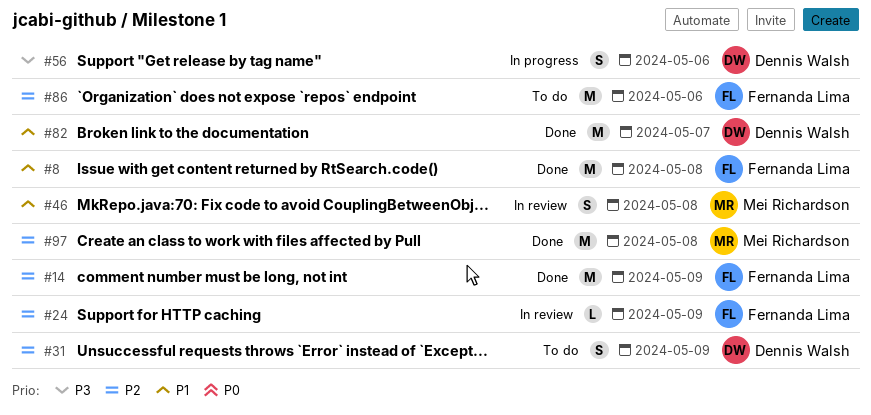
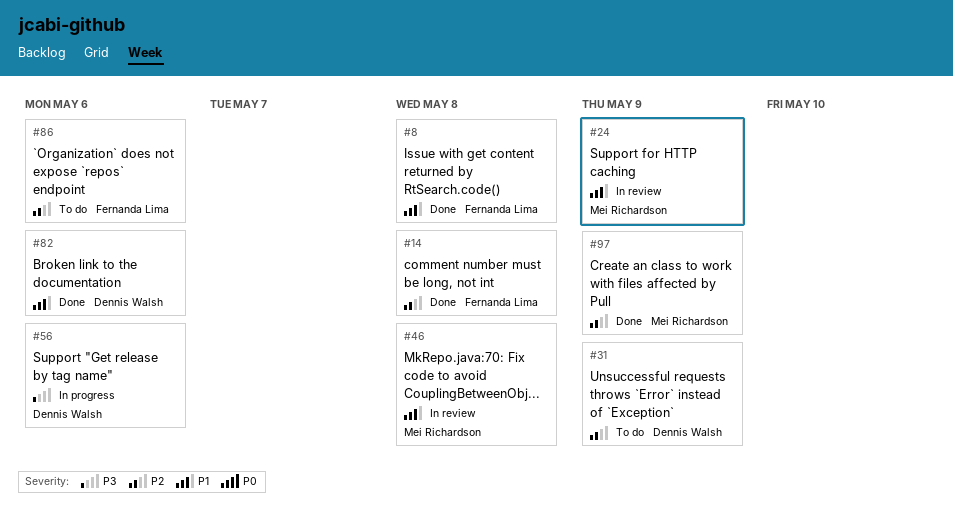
#14, due: May 9 -> May 8
#24, owner: Fernanda Lima -> Mei Richardson
#24, priority: P2 -> P1
#82, due: May 7 -> May 6
#97, due: May 8 -> May 9

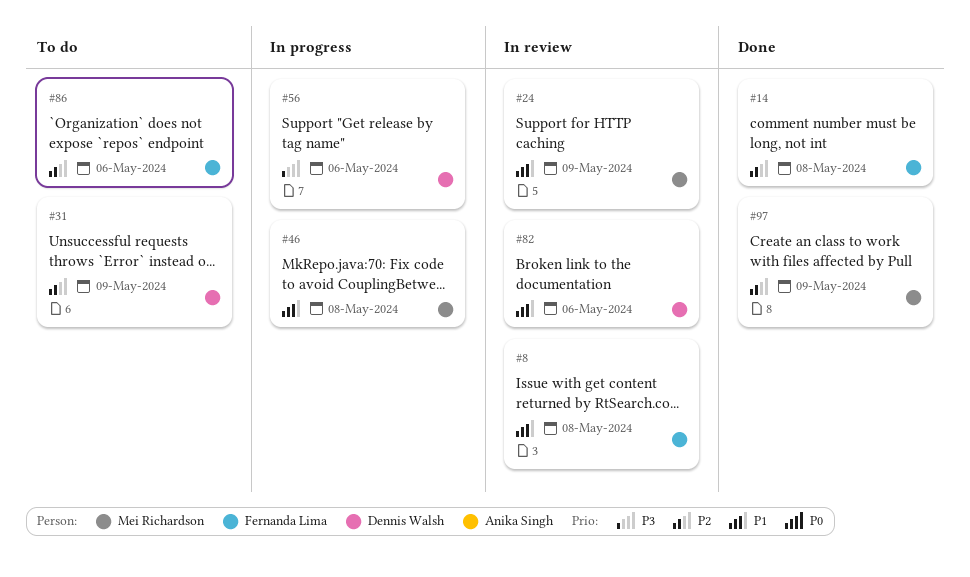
#8, status: Done -> In review
#46, status: In review -> In progress
#82, status: Done -> In review

